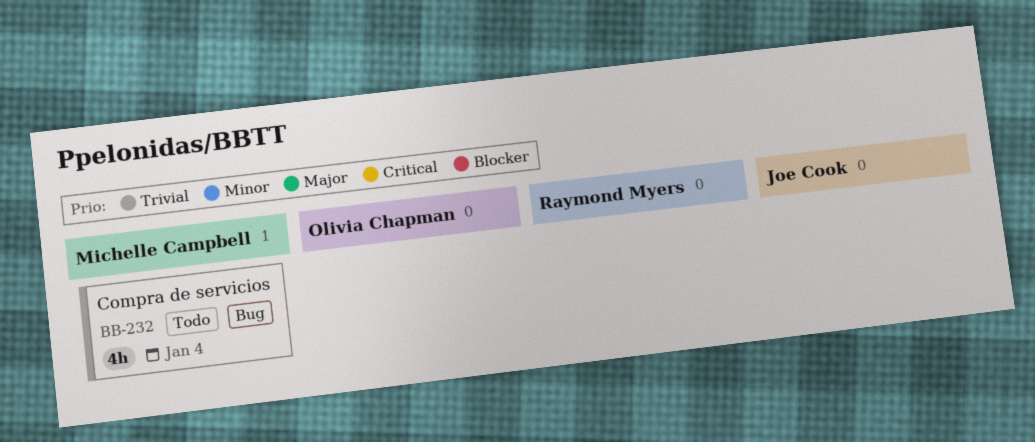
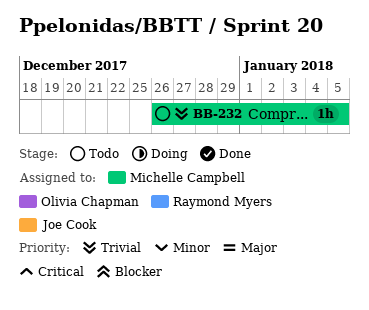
BB-232, estimate: 4h -> 1h
BB-232, due: Jan 4 -> Jan 5

